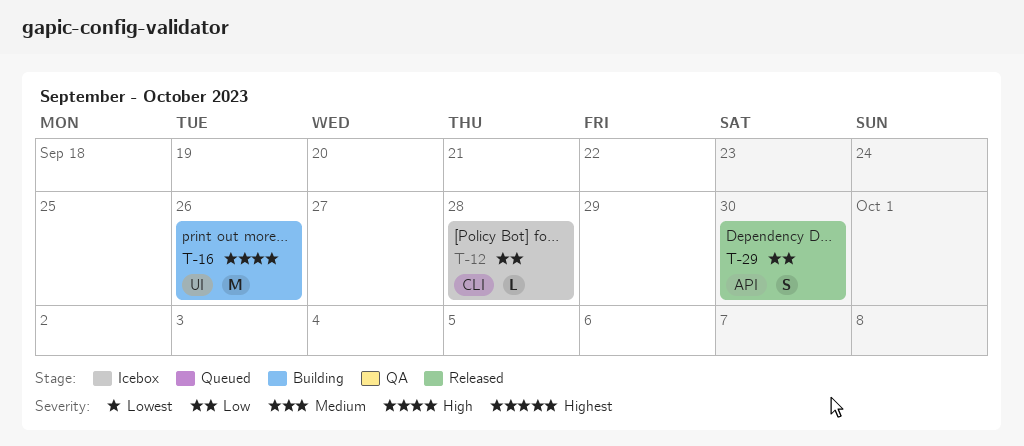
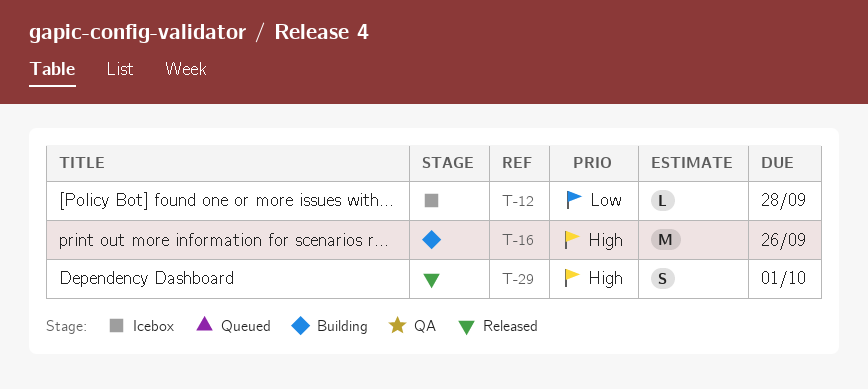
T-29, priority: Low -> High
T-29, due: Sep 30 -> Oct 1

